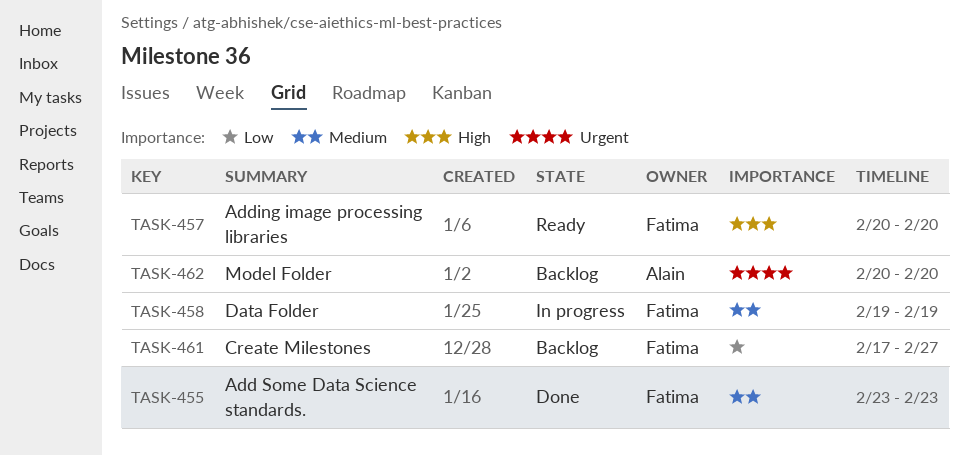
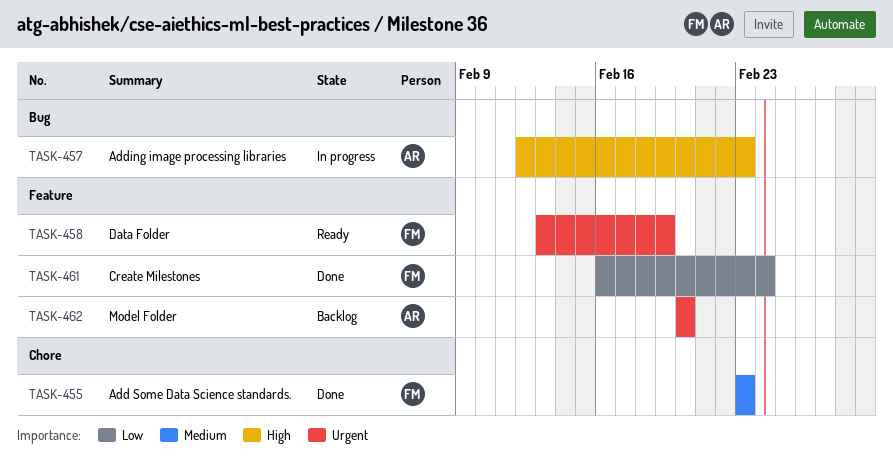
TASK-457, status: Ready -> In progress
TASK-457, owner: Fatima -> Alain
TASK-457, start: Feb 20 -> Feb 12
TASK-457, due: Feb 20 -> Feb 23
TASK-458, status: In progress -> Ready
TASK-458, priority: Medium -> Urgent
TASK-458, start: Feb 19 -> Feb 13
TASK-461, status: Backlog -> Done
TASK-461, start: Feb 17 -> Feb 16
TASK-461, due: Feb 27 -> Feb 24

